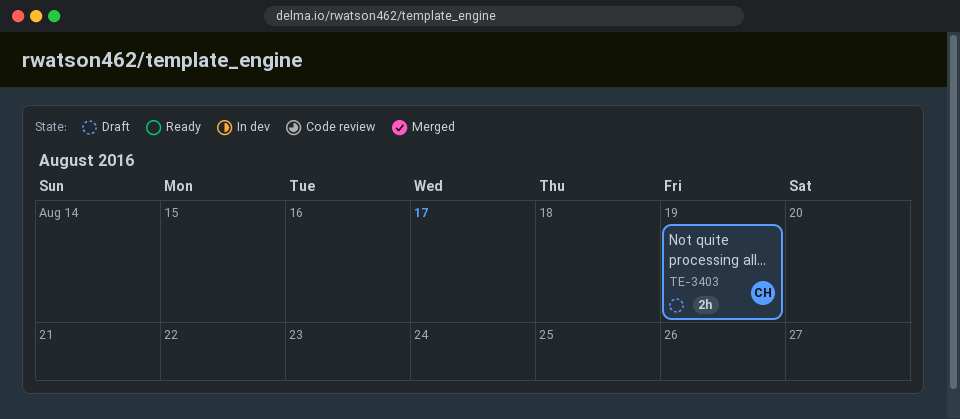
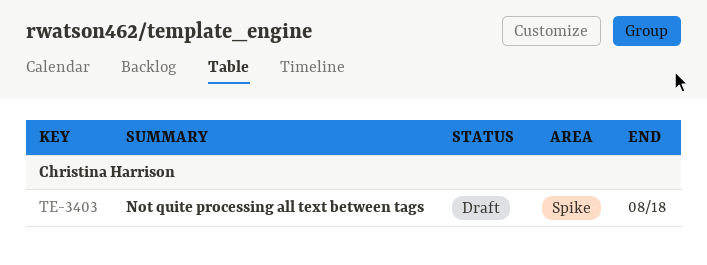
TE-3403, due: Aug 19 -> Aug 18

